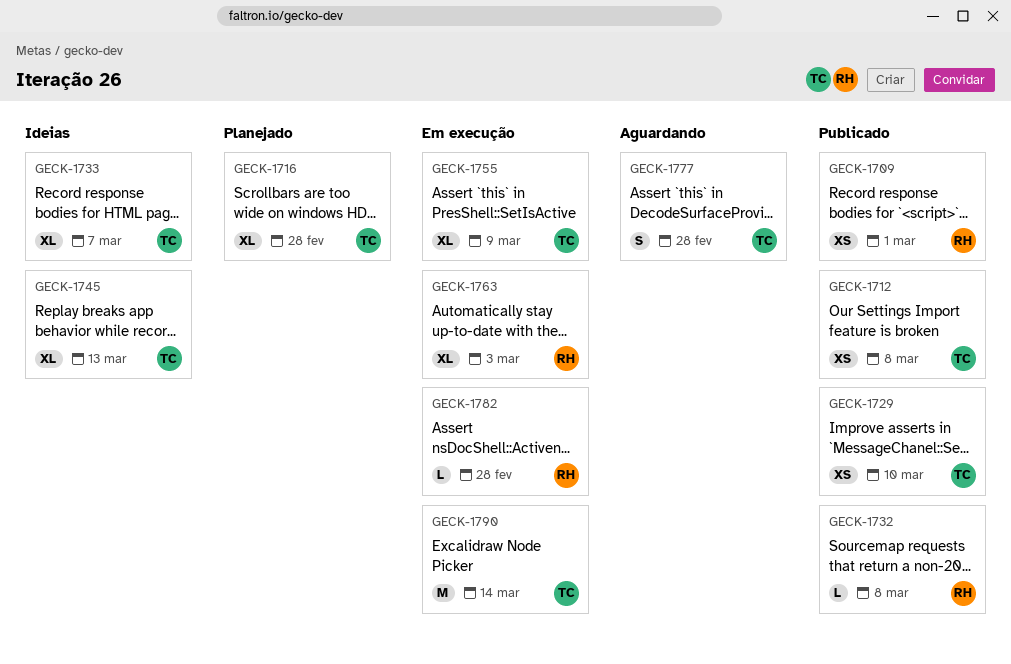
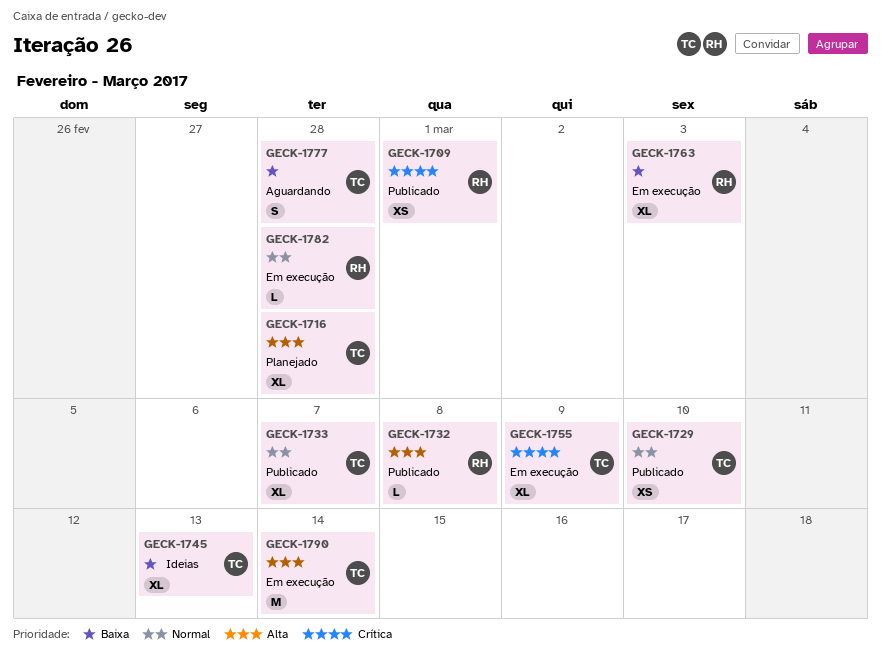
GECK-1712: present -> none
GECK-1733, status: Ideias -> Publicado

